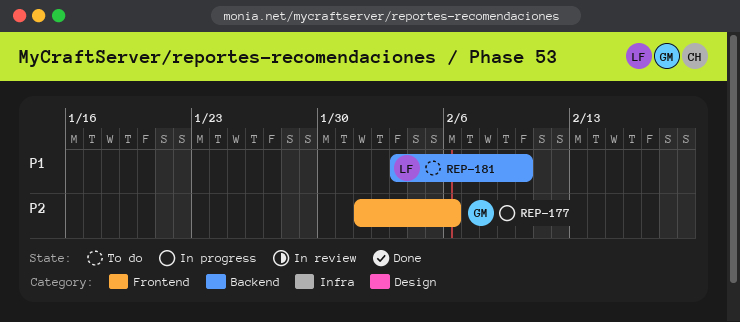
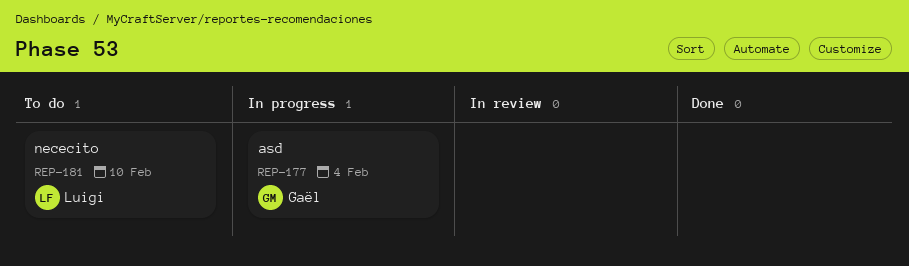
REP-177, due: Feb 6 -> Feb 4

